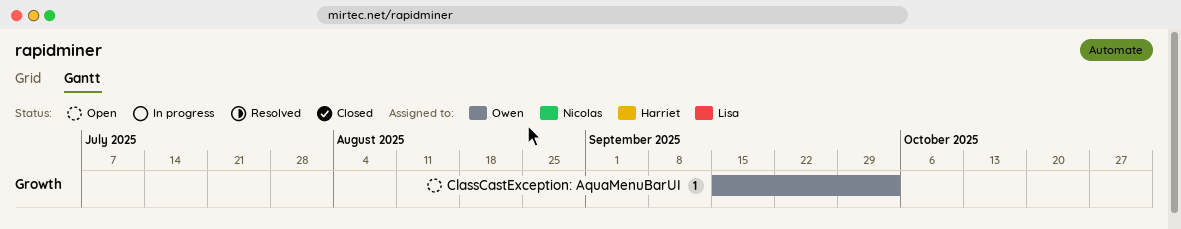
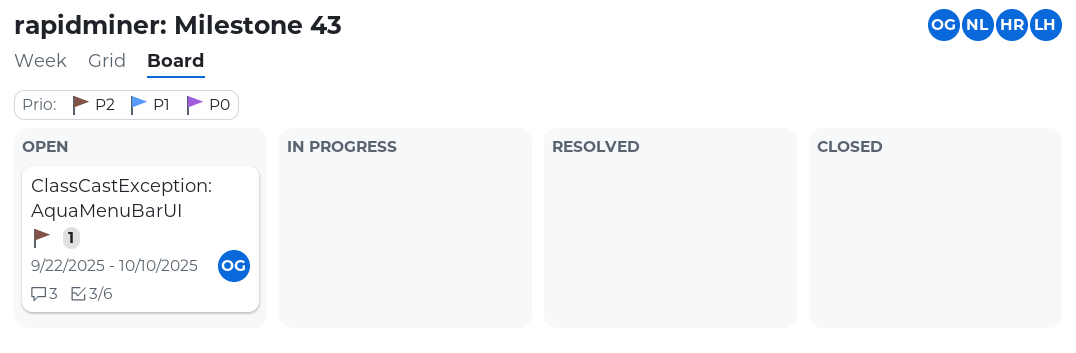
ClassCastException: AquaMenuBarUI, start: Sep 15 -> Sep 22
ClassCastException: AquaMenuBarUI, due: Oct 3 -> Oct 10

